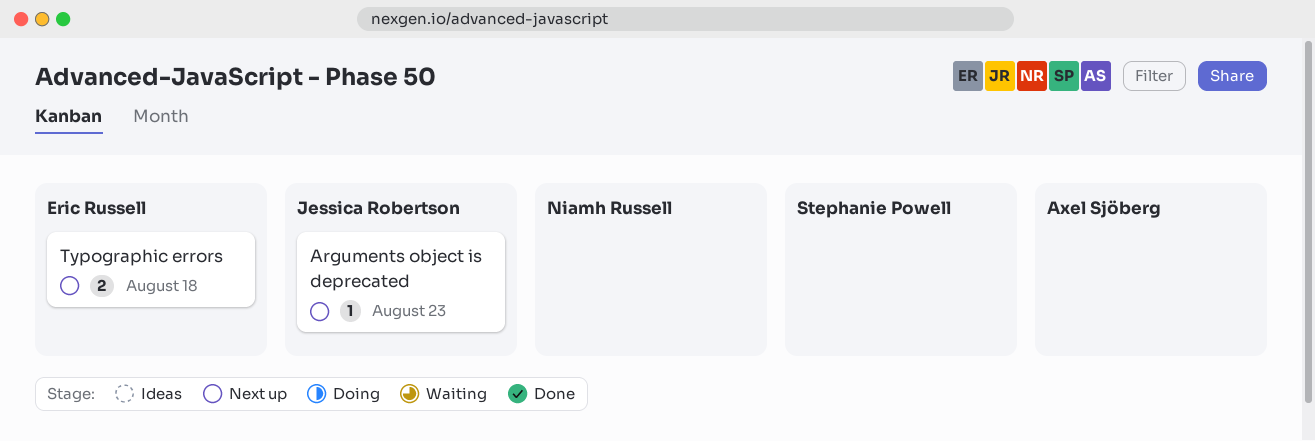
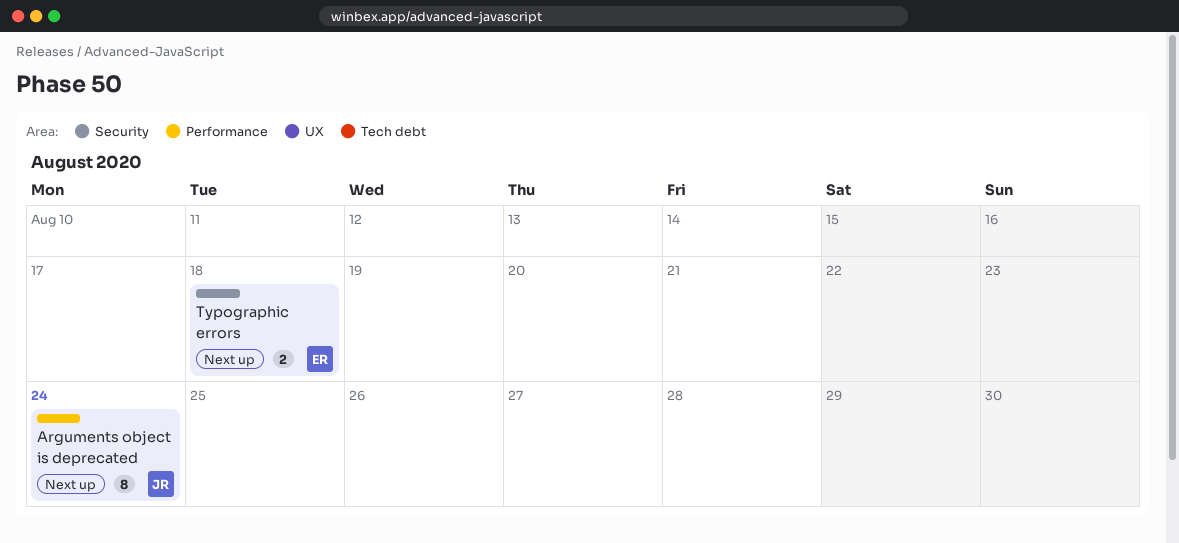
Arguments object is deprecated, estimate: 1 -> 8
Arguments object is deprecated, due: Aug 23 -> Aug 24

